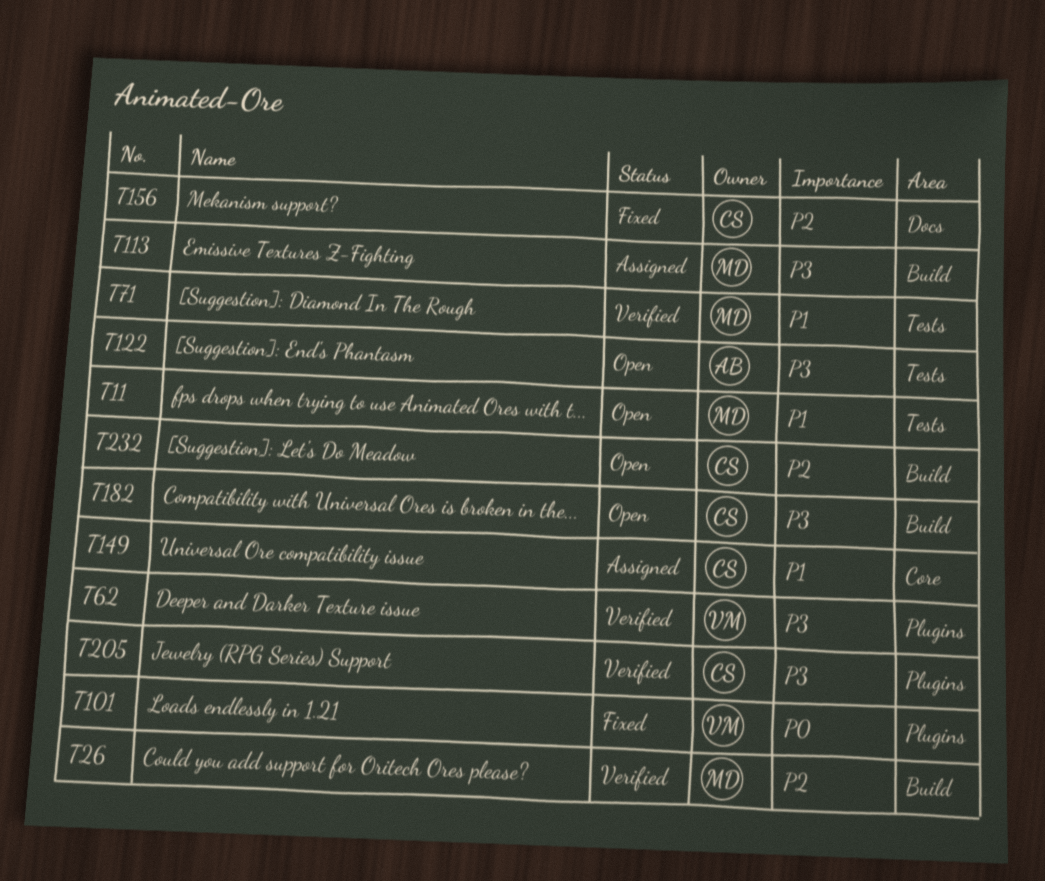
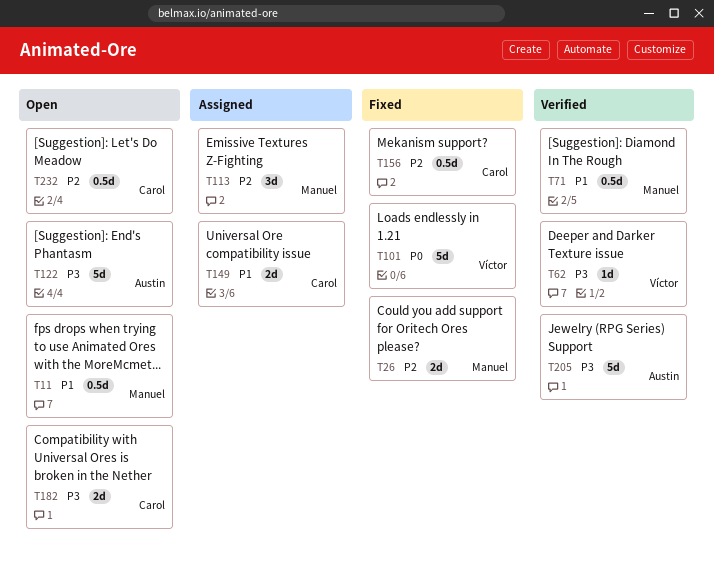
T26, status: Verified -> Fixed
T113, priority: P3 -> P2
T205, owner: Carol -> Austin

